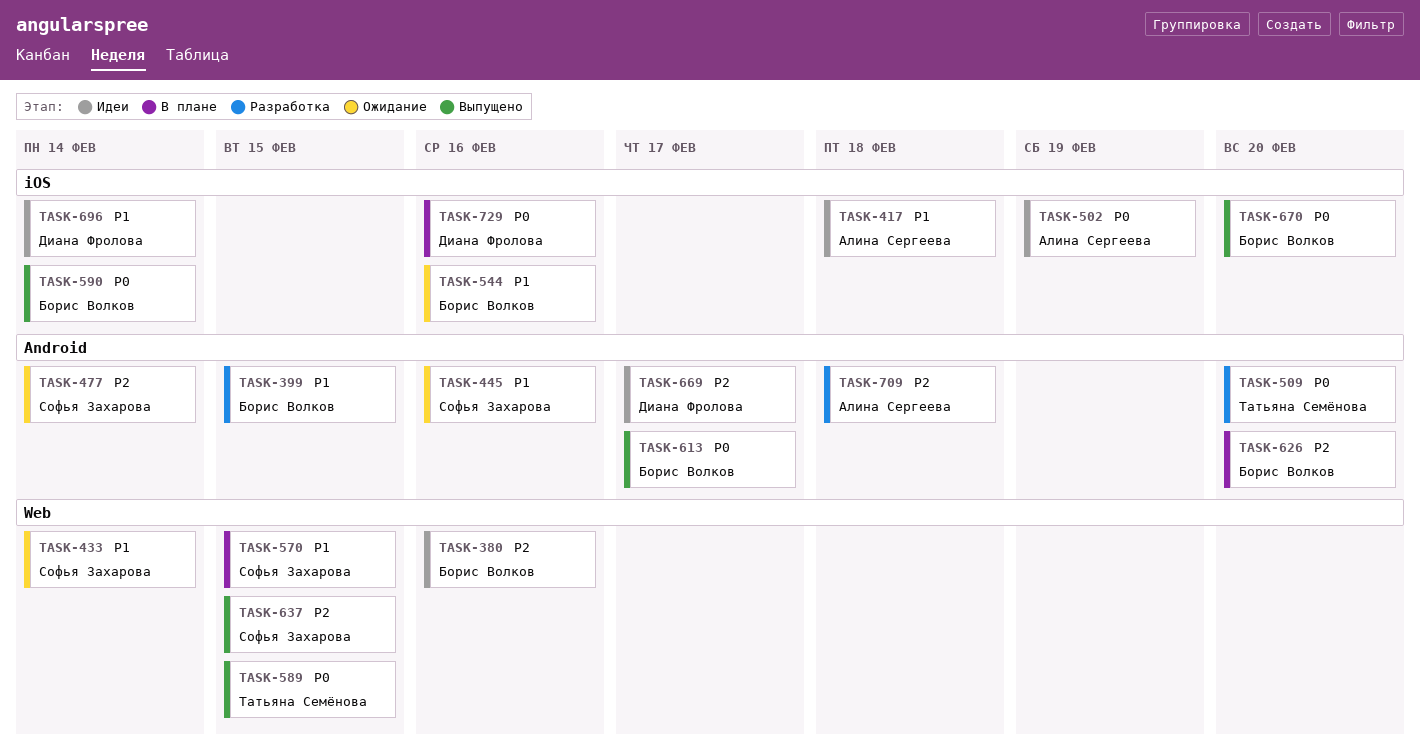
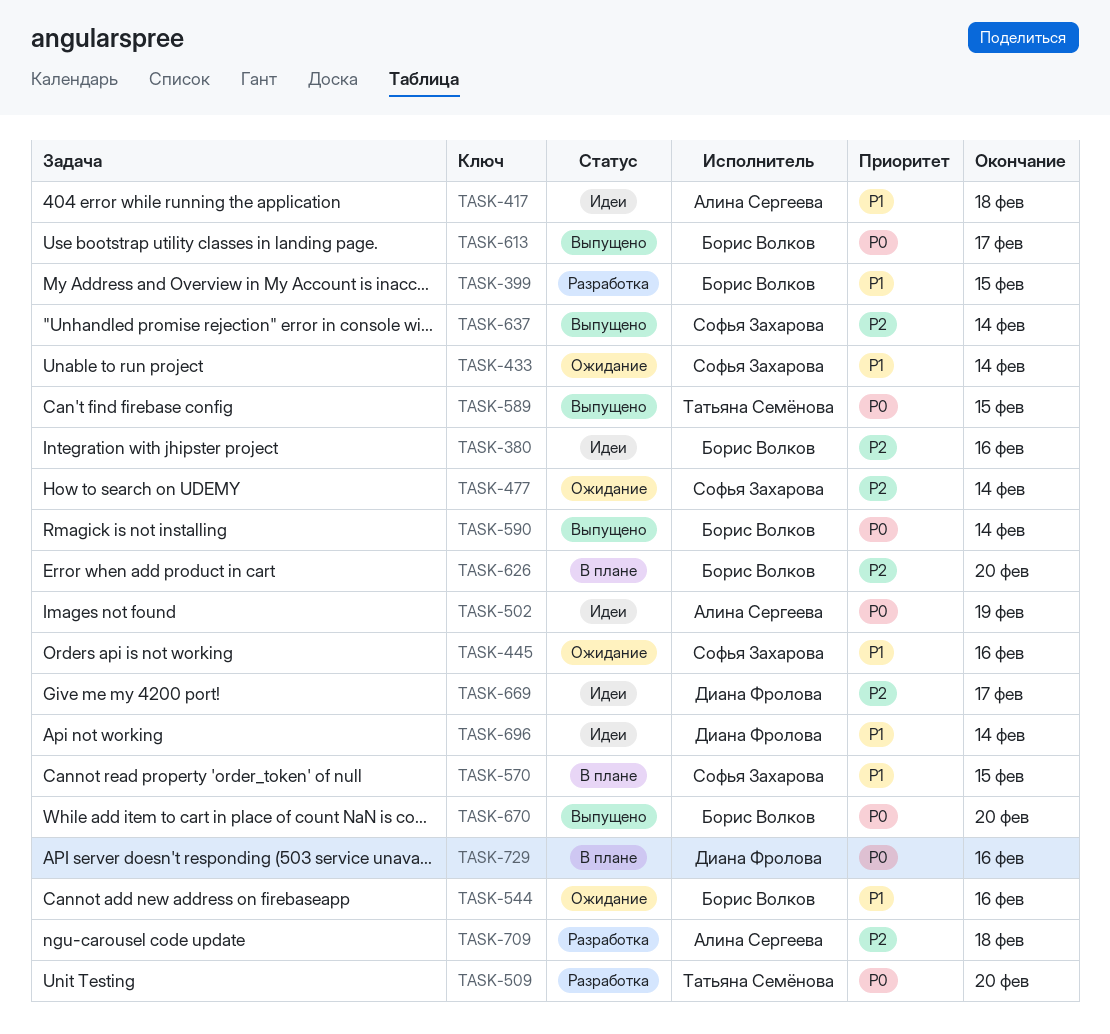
TASK-637, due: Feb 15 -> Feb 14

